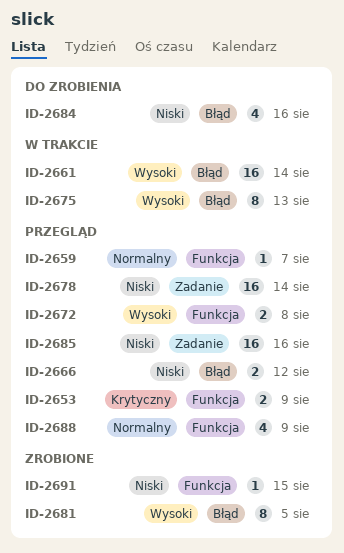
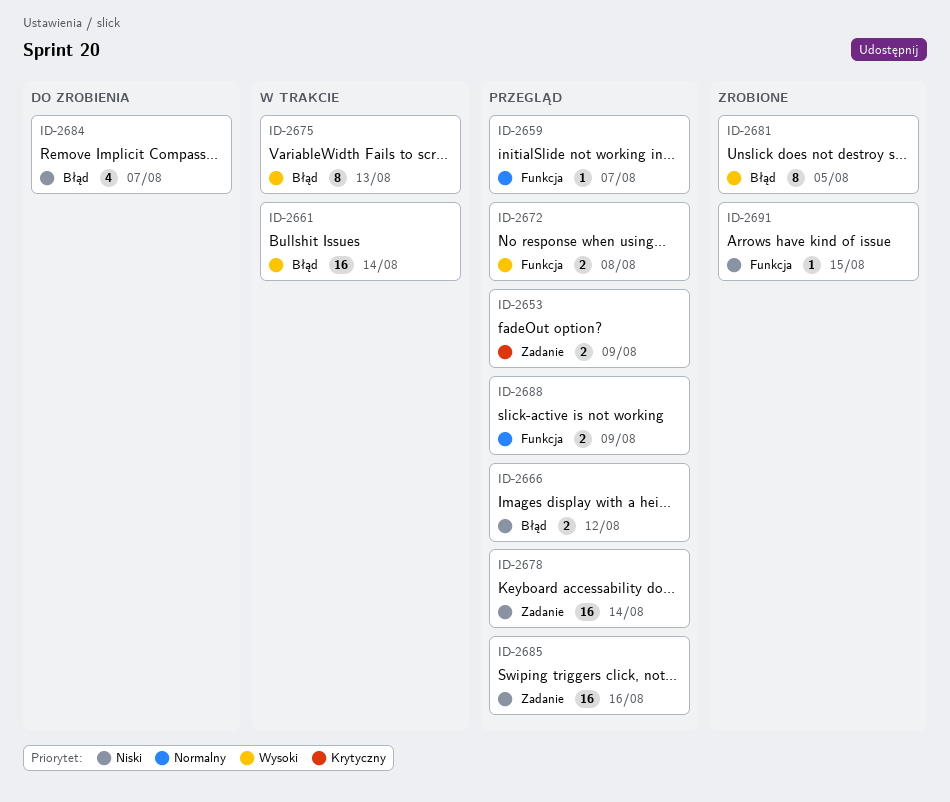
ID-2653, label: Funkcja -> Zadanie
ID-2684, due: Aug 16 -> Aug 7
ID-2688, estimate: 4 -> 2

